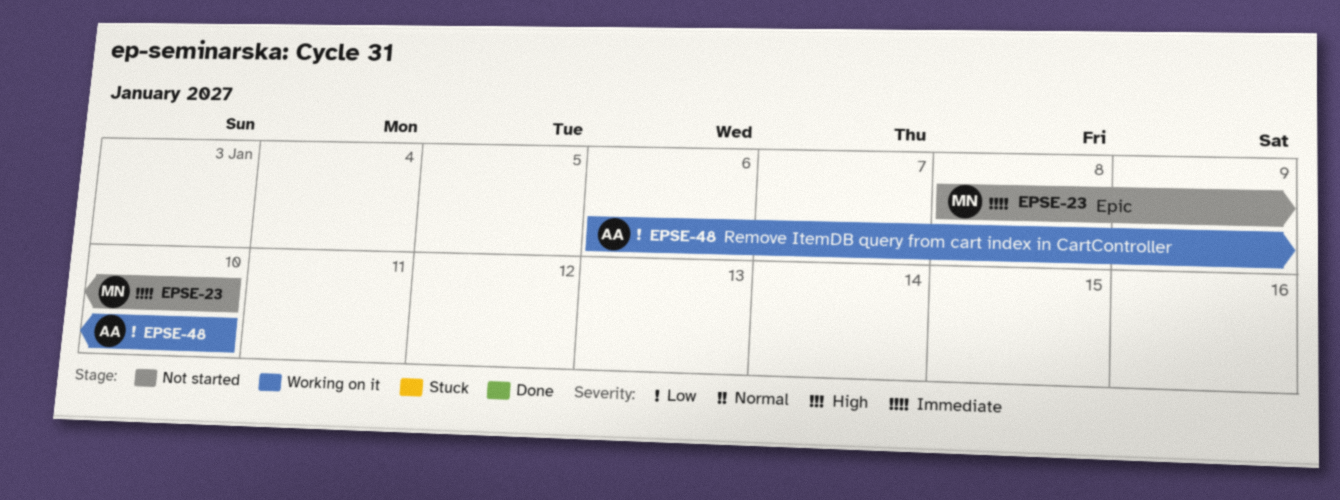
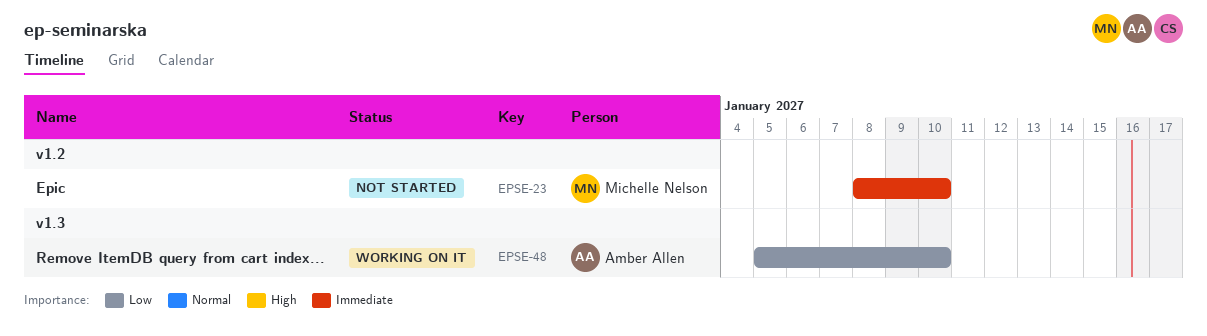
EPSE-48, start: Jan 6 -> Jan 5

